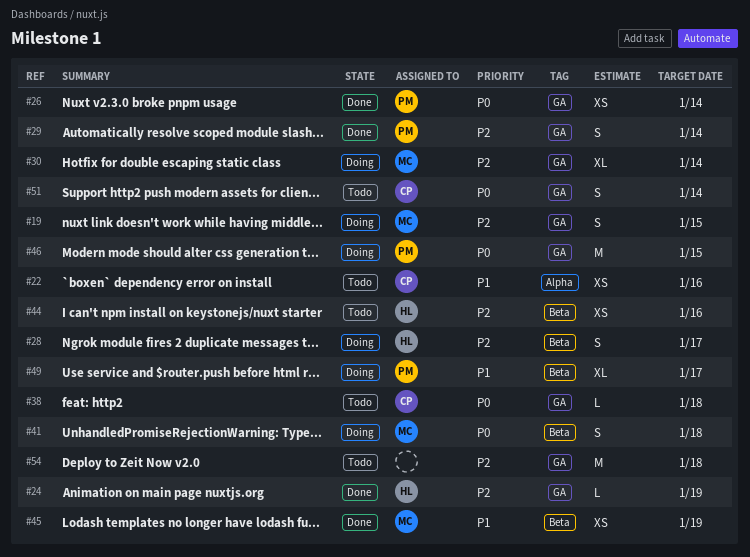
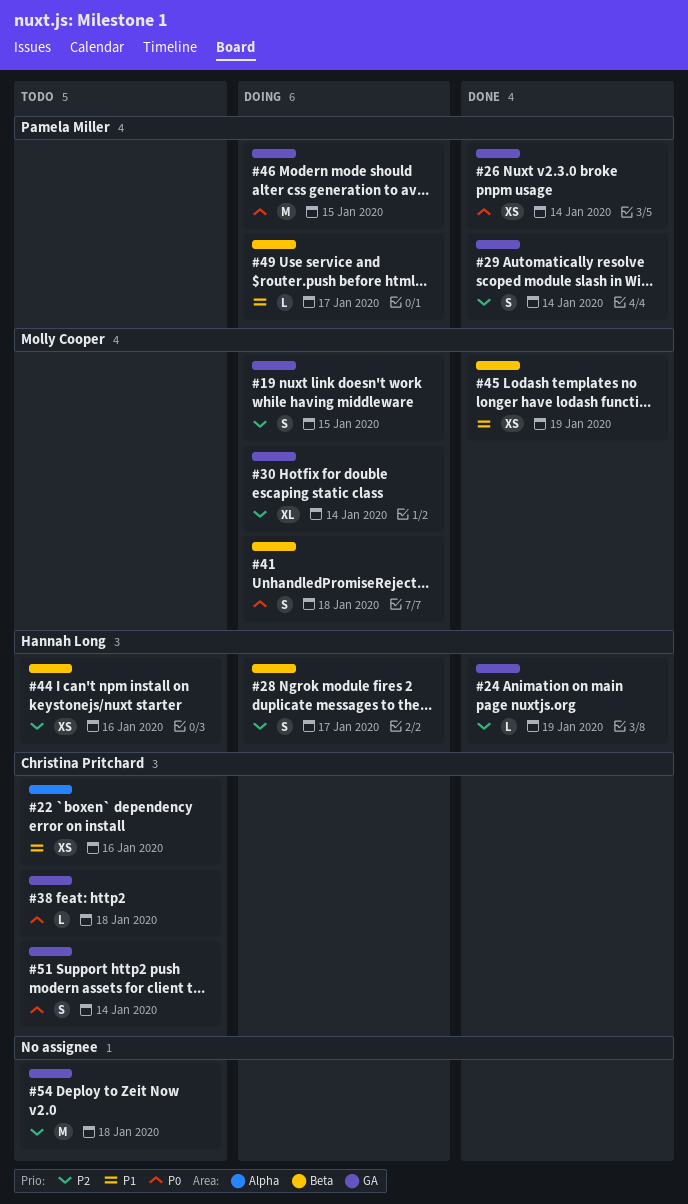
#49, estimate: XL -> L

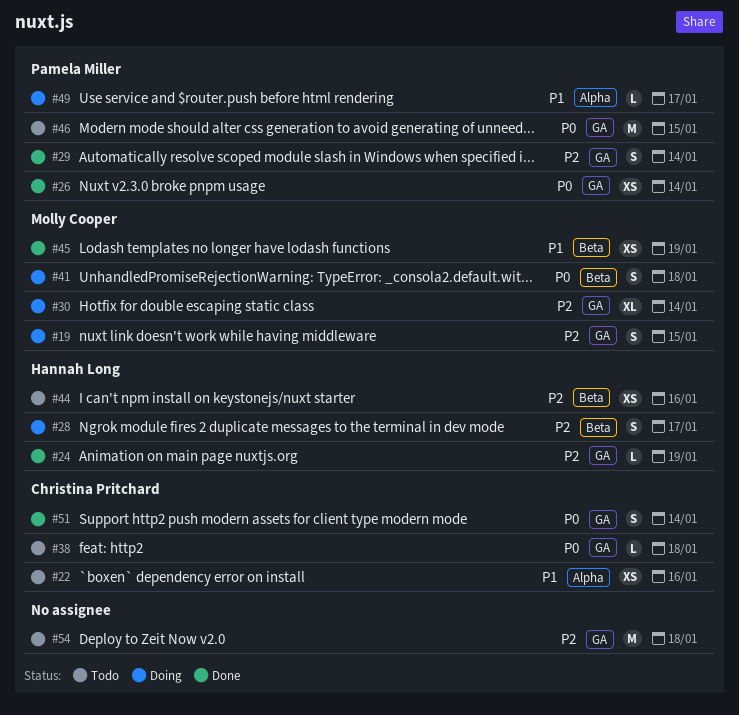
#46, status: Doing -> Todo
#49, label: Beta -> Alpha
#51, status: Todo -> Done

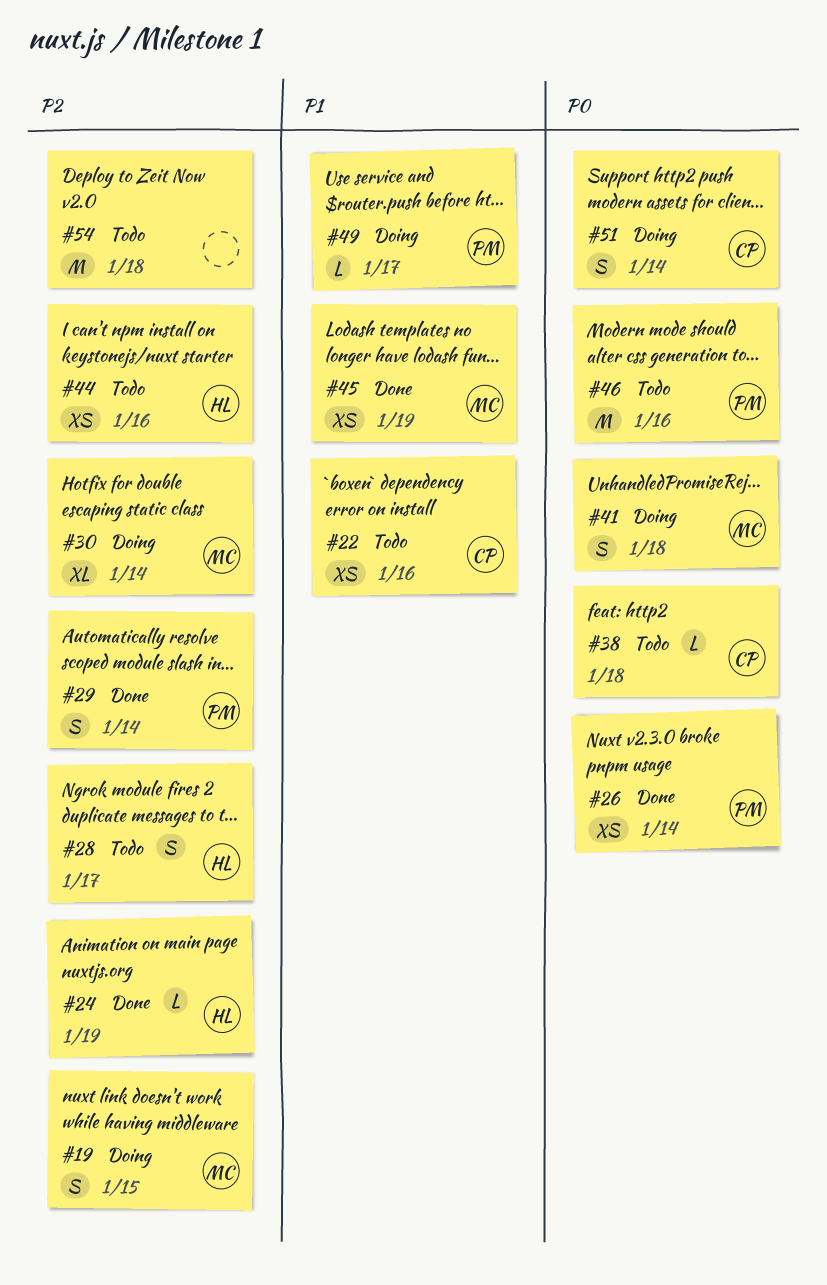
#28, status: Doing -> Todo
#46, due: Jan 15 -> Jan 16
#51, status: Done -> Doing

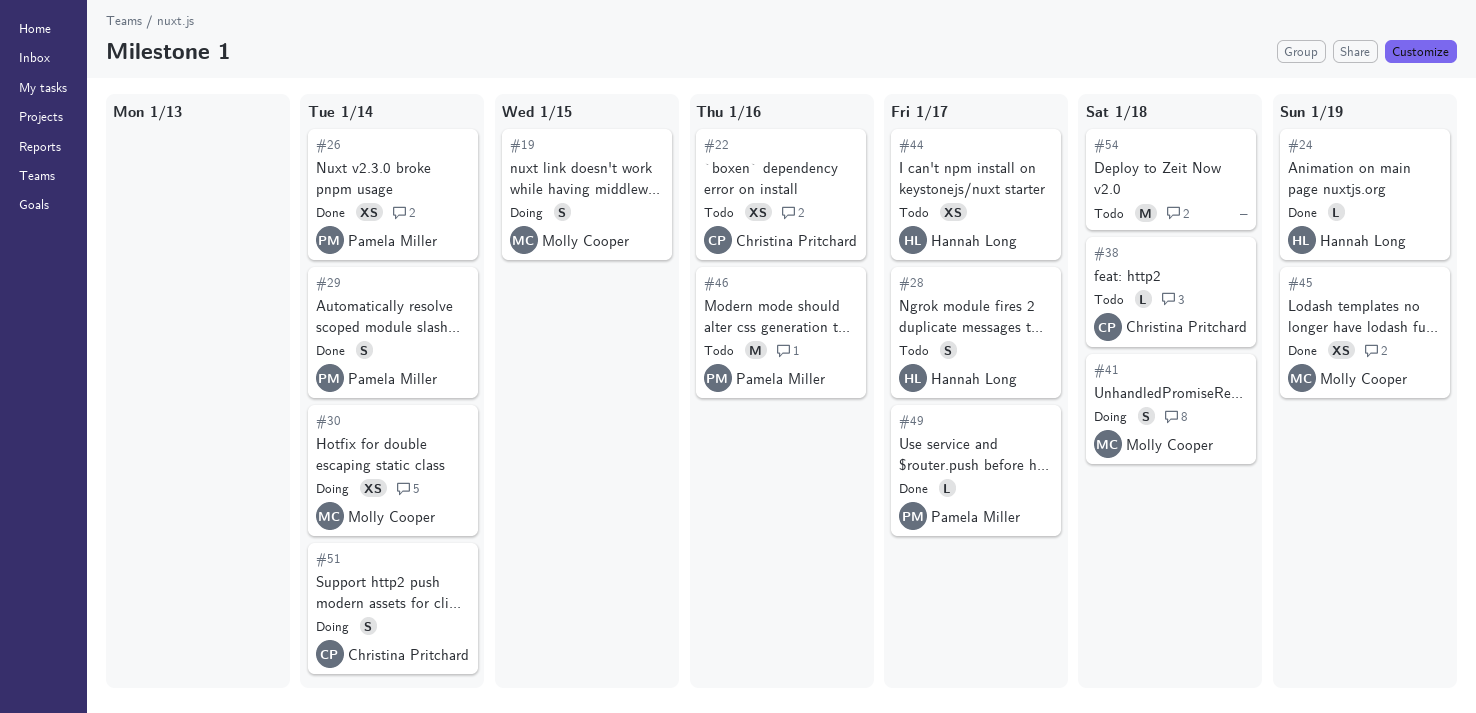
#30, estimate: XL -> XS
#44, due: Jan 16 -> Jan 17
#49, status: Doing -> Done

